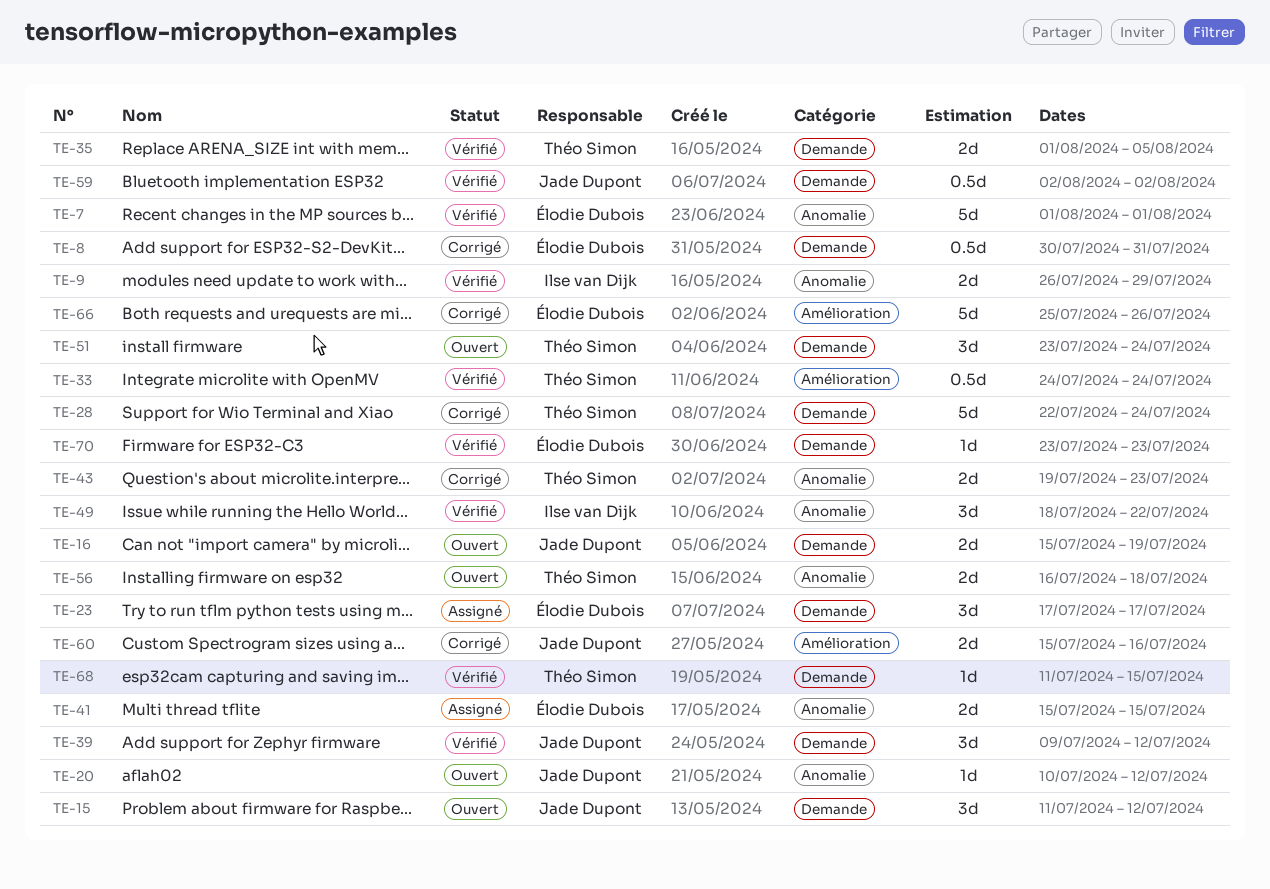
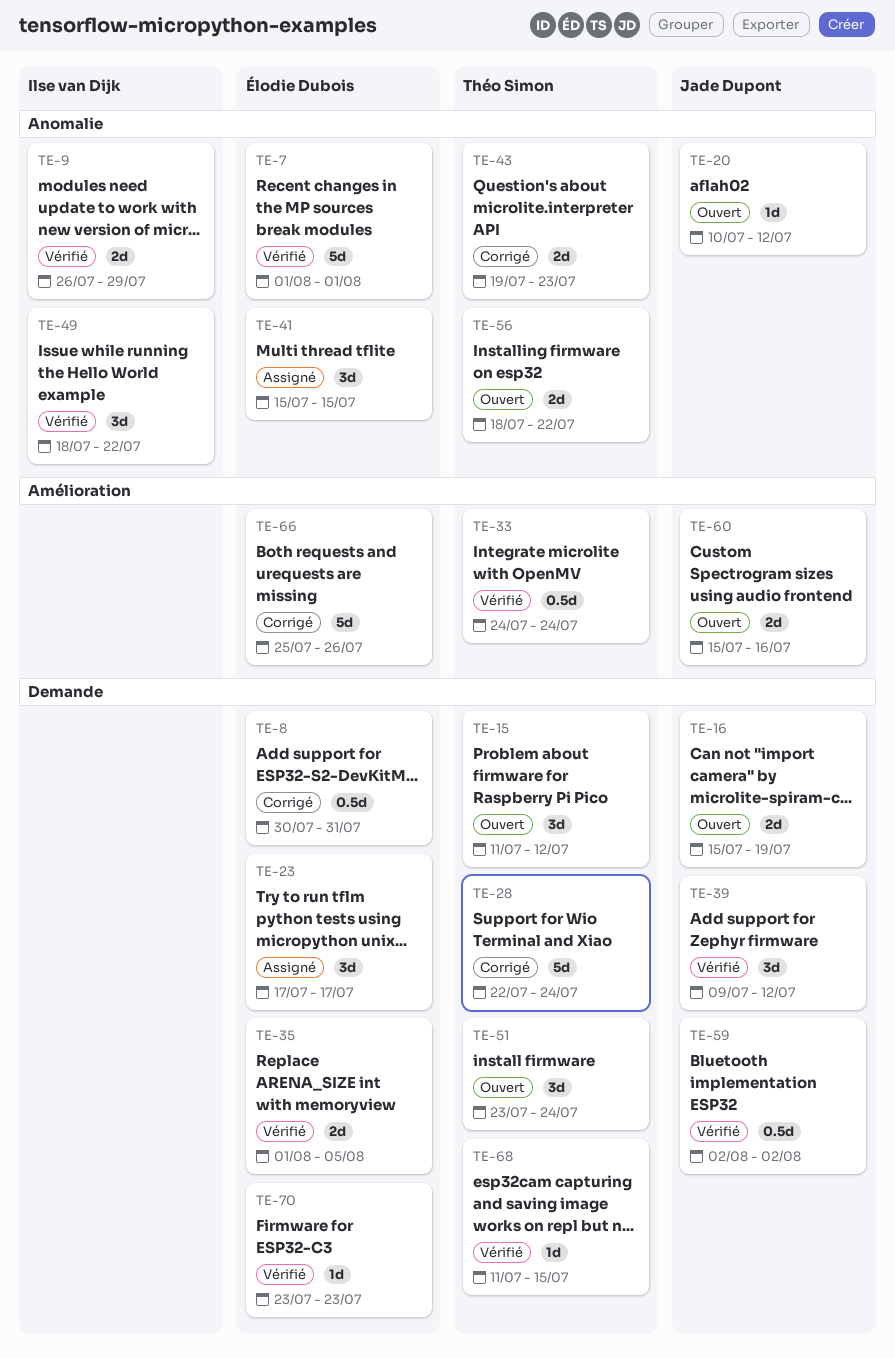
TE-15, owner: Jade Dupont -> Théo Simon
TE-35, owner: Théo Simon -> Élodie Dubois
TE-41, estimate: 2d -> 3d
TE-56, start: Jul 16 -> Jul 18
TE-56, due: Jul 18 -> Jul 22
TE-60, status: Corrigé -> Ouvert

